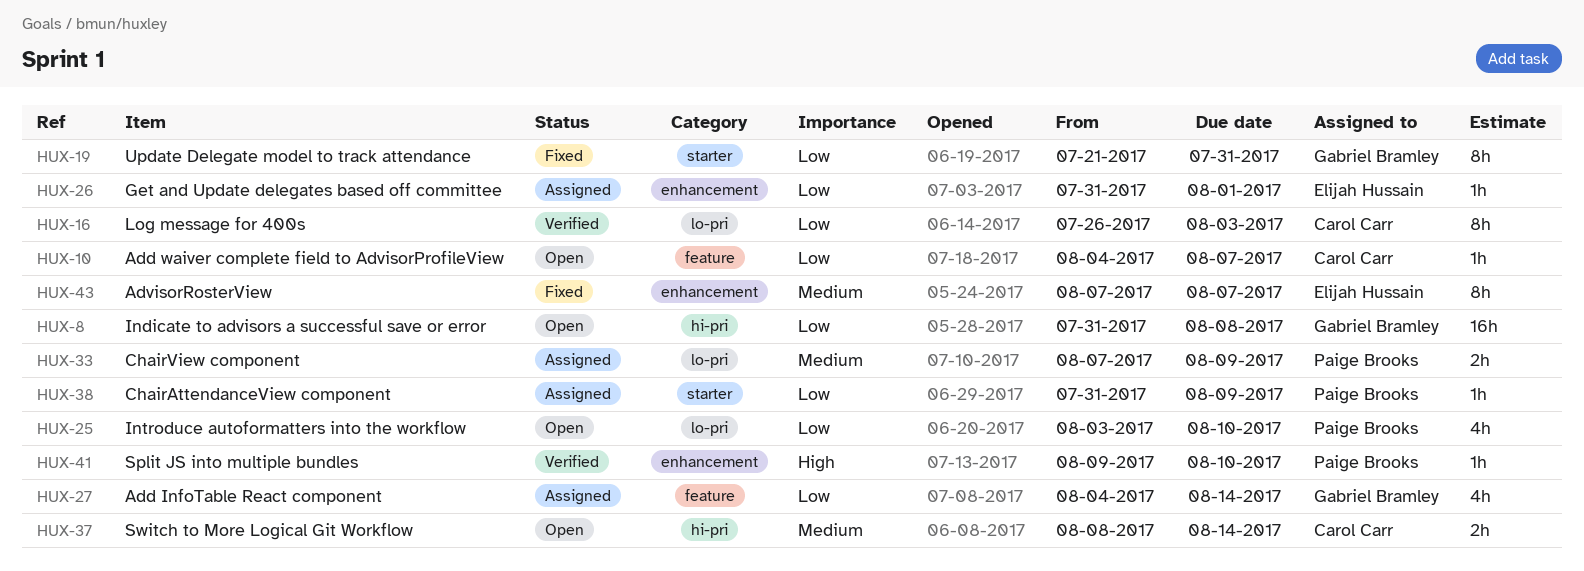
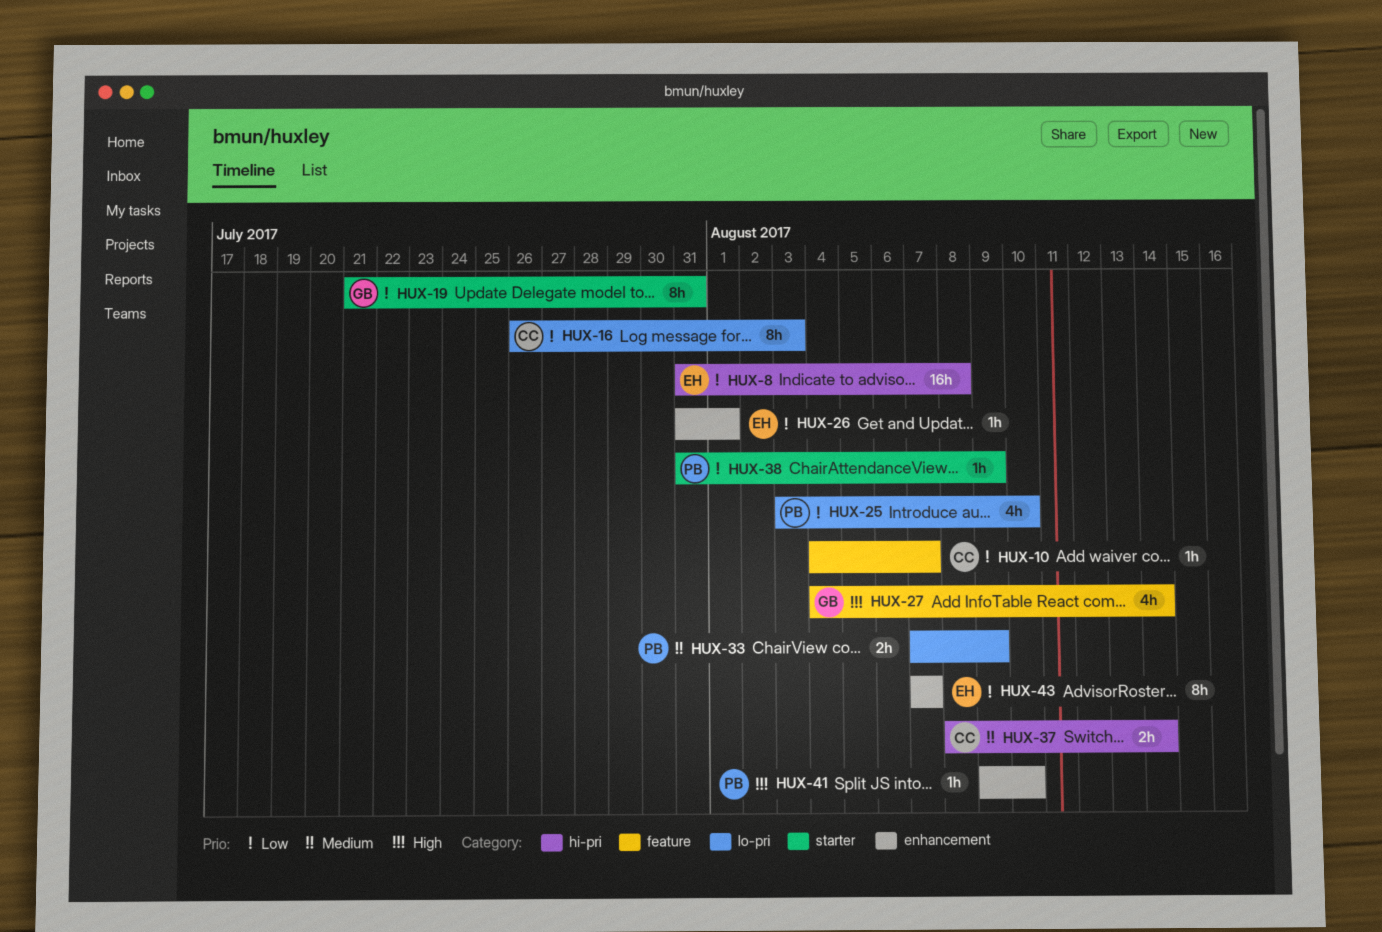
HUX-8, owner: Gabriel Bramley -> Elijah Hussain
HUX-27, priority: Low -> High
HUX-43, priority: Medium -> Low

